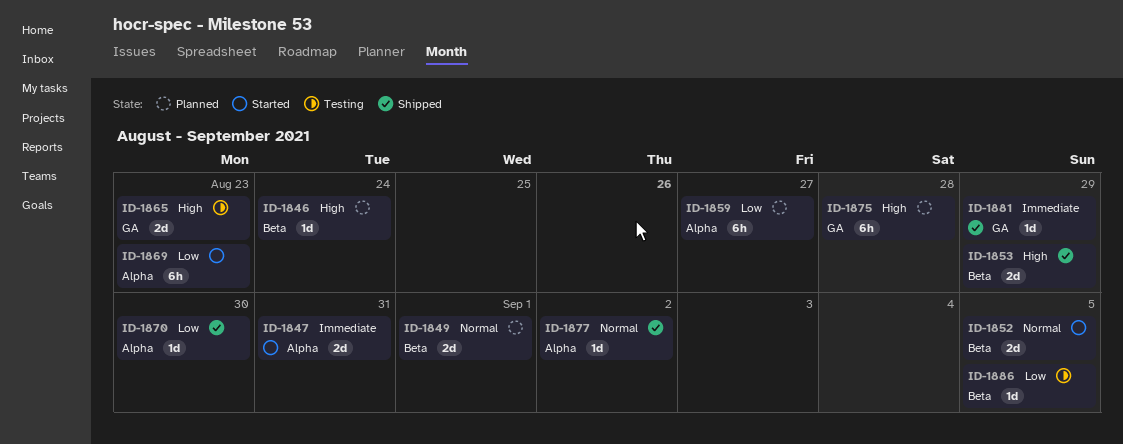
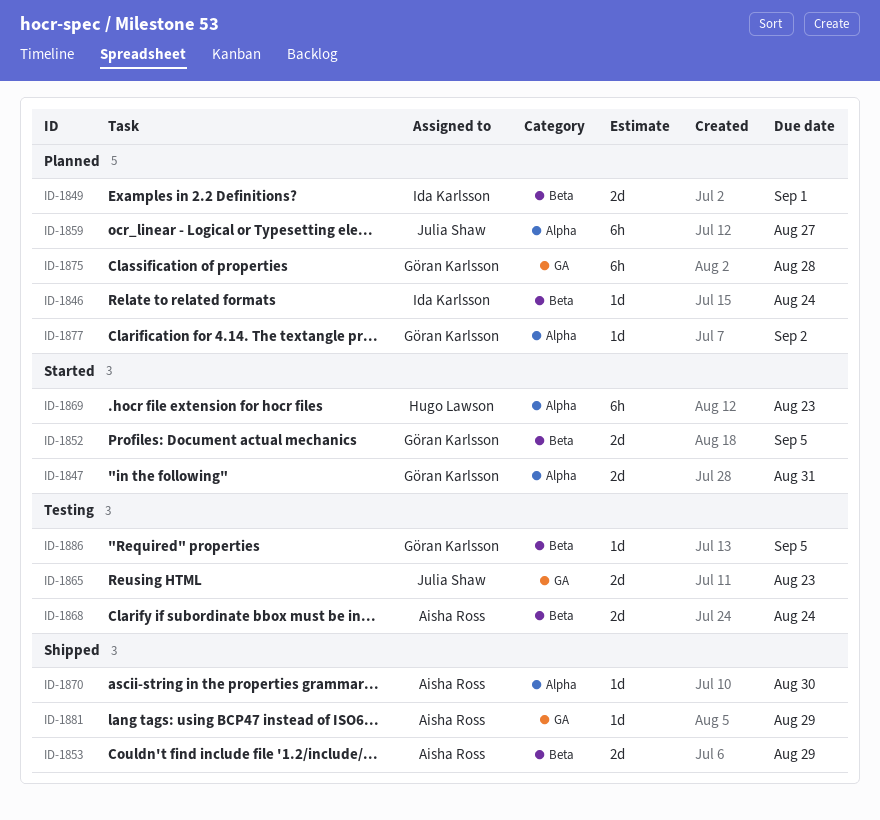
ID-1868: none -> present
ID-1877, status: Shipped -> Planned

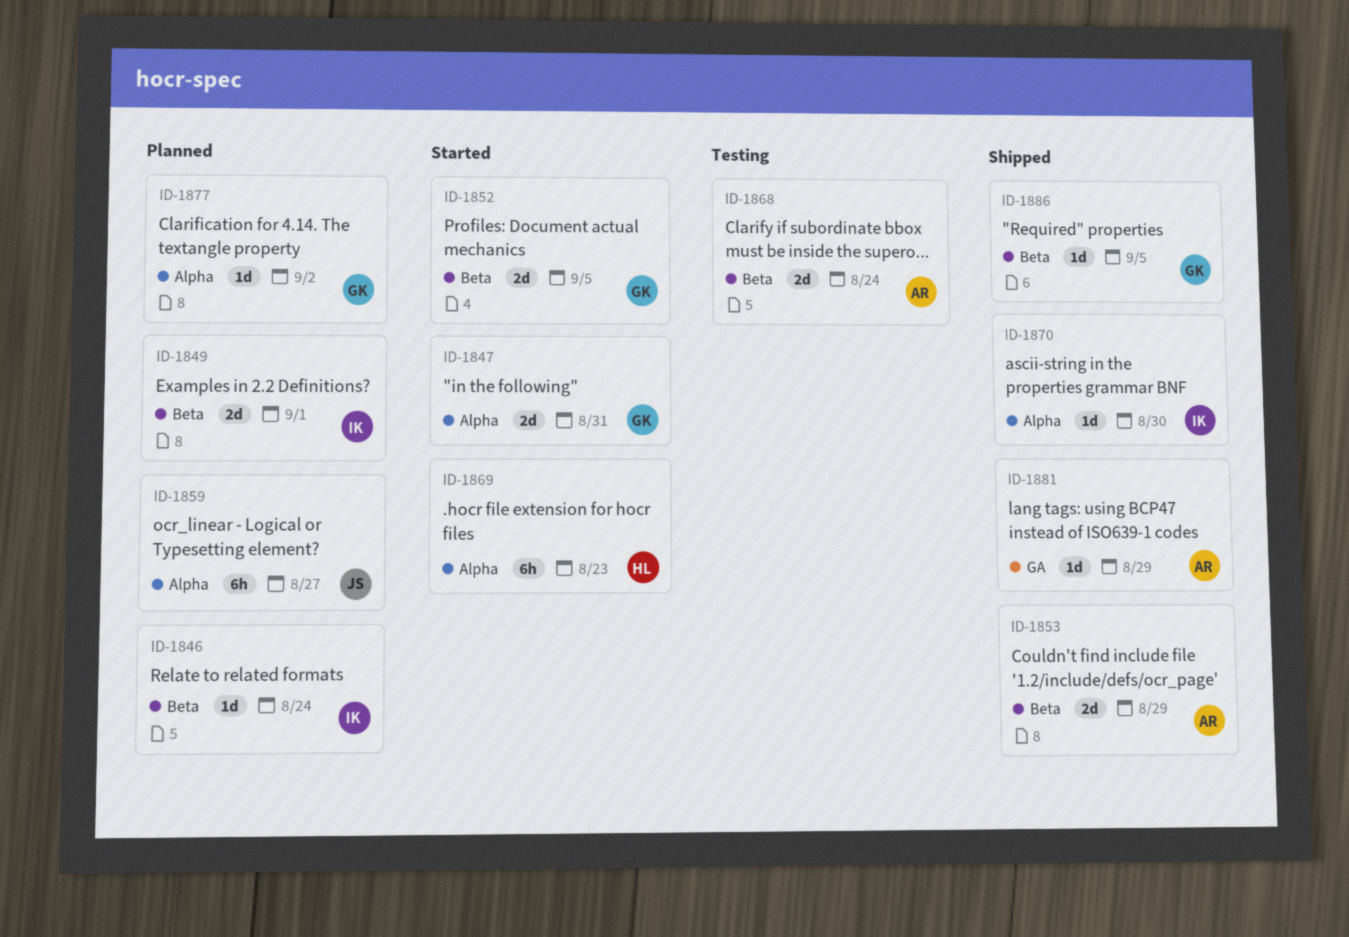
ID-1865: present -> none
ID-1870, owner: Aisha Ross -> Ida Karlsson
ID-1875: present -> none
ID-1886, status: Testing -> Shipped

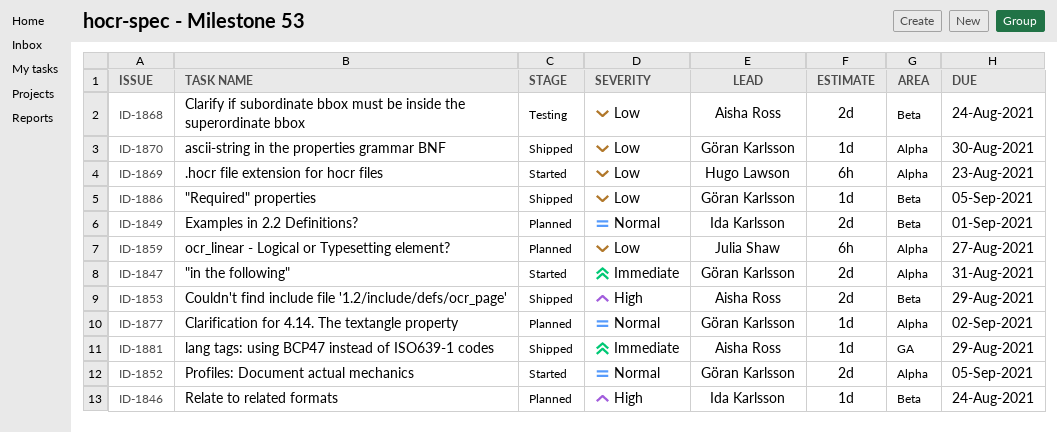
ID-1852, label: Beta -> Alpha
ID-1870, owner: Ida Karlsson -> Göran Karlsson

